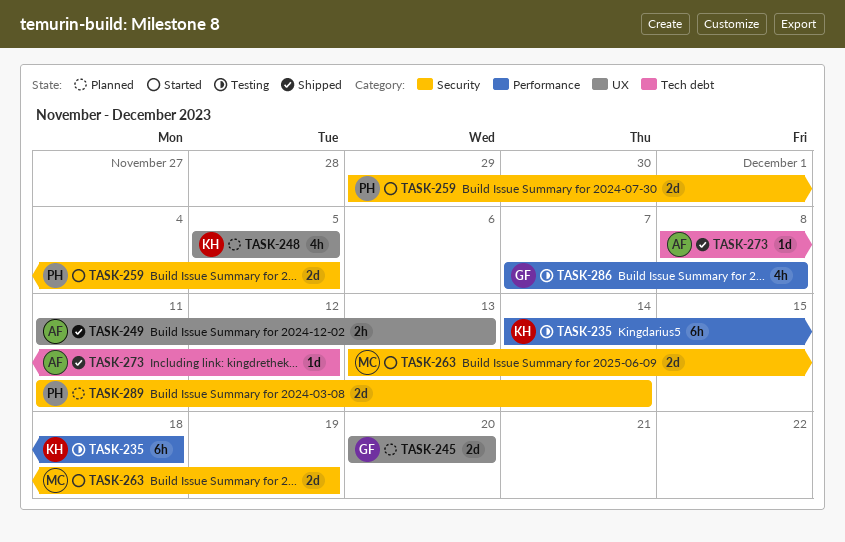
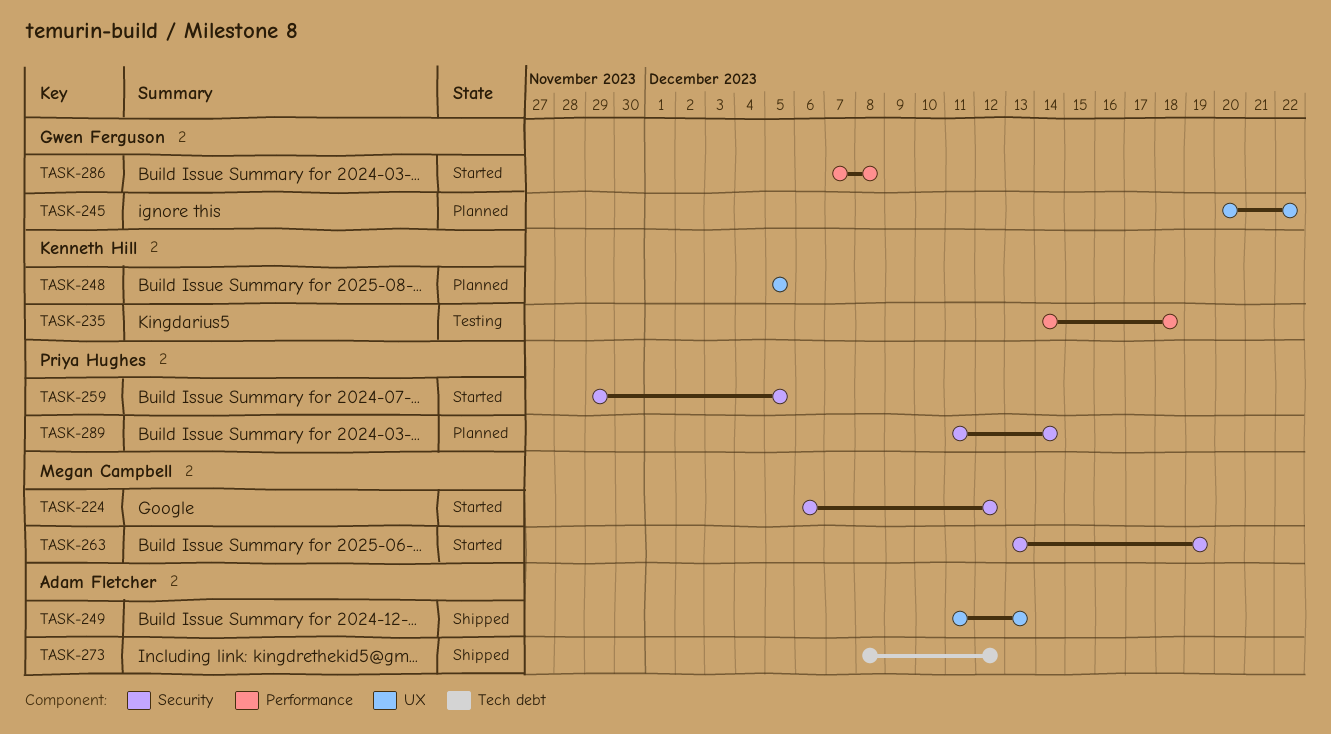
TASK-224: none -> present
TASK-245, due: Dec 20 -> Dec 22
TASK-286, status: Testing -> Started

